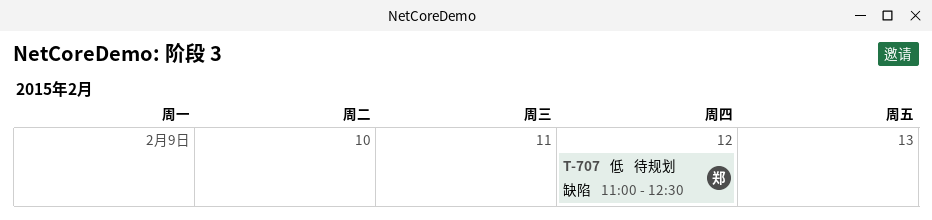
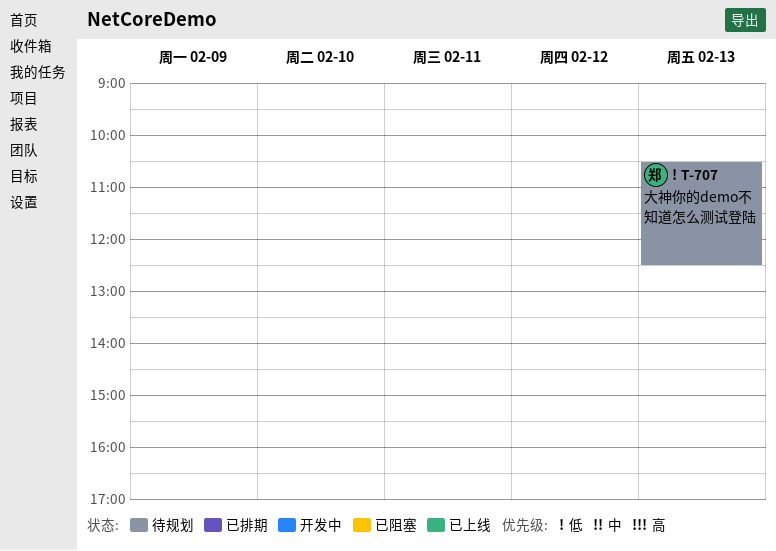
T-707, day: Feb 12 -> Feb 13
T-707, begins: 11:00 -> 10:30

